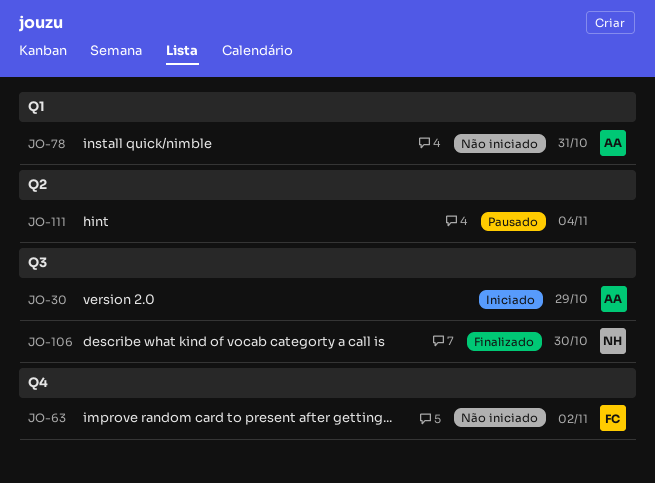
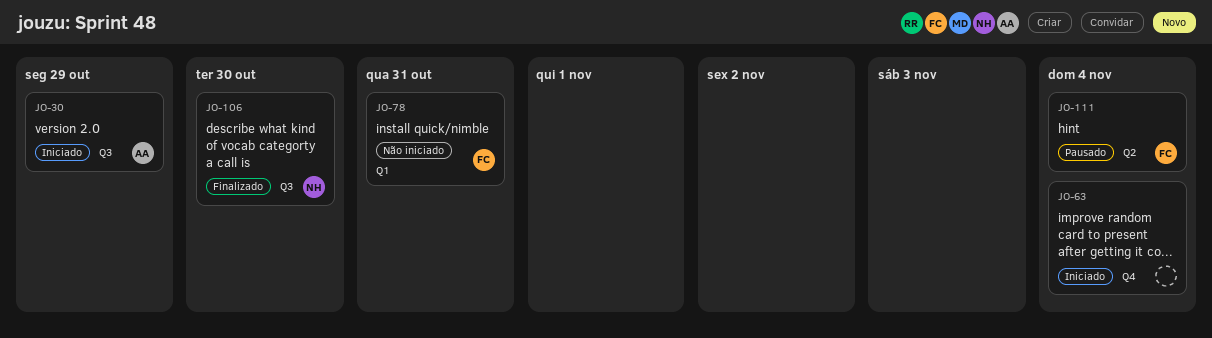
JO-63, status: Não iniciado -> Iniciado
JO-63, owner: FC -> none
JO-63, due: Nov 2 -> Nov 4
JO-78, owner: AA -> FC
JO-111, owner: none -> FC

